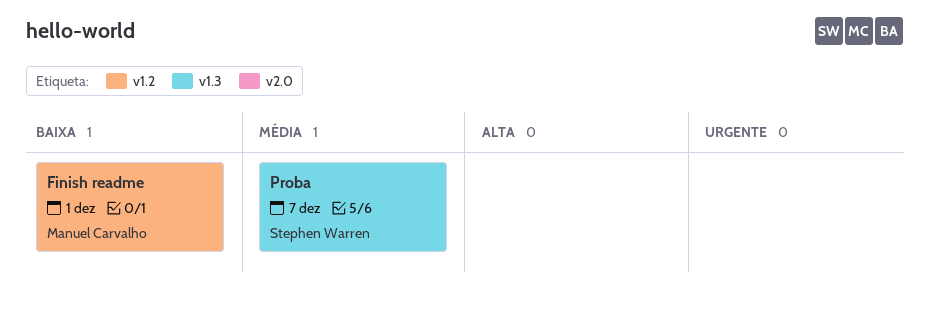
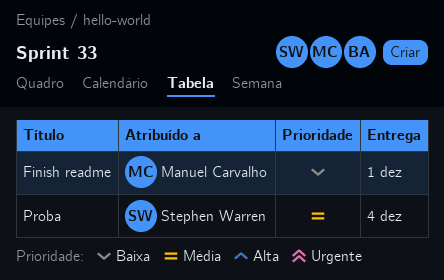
Proba, due: Dec 7 -> Dec 4

